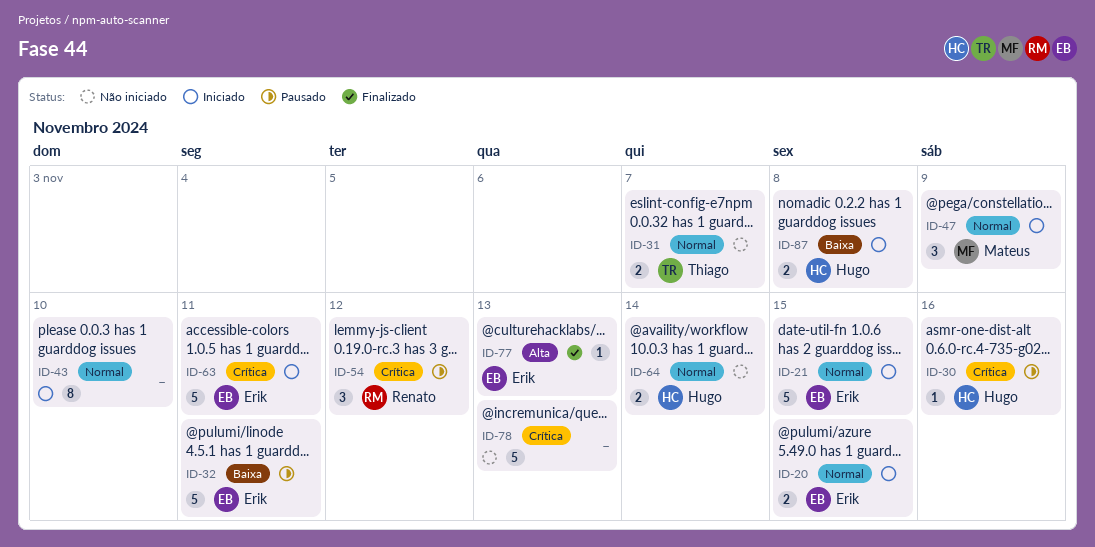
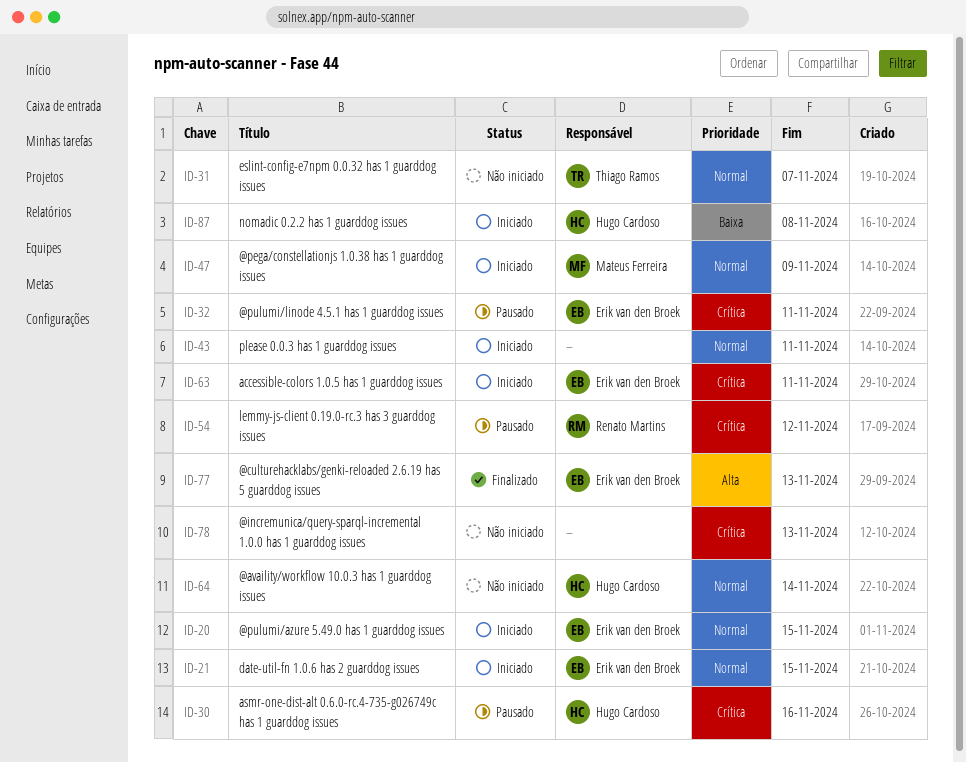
ID-32, priority: Baixa -> Crítica
ID-43, due: Nov 10 -> Nov 11

